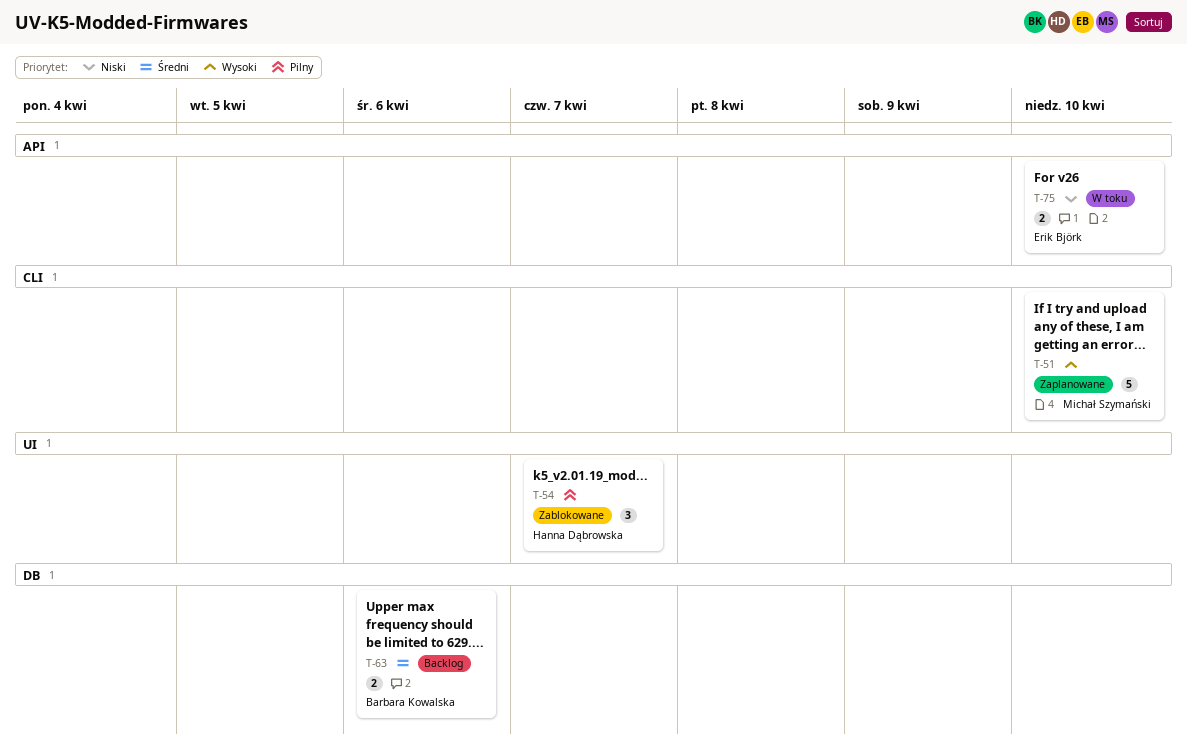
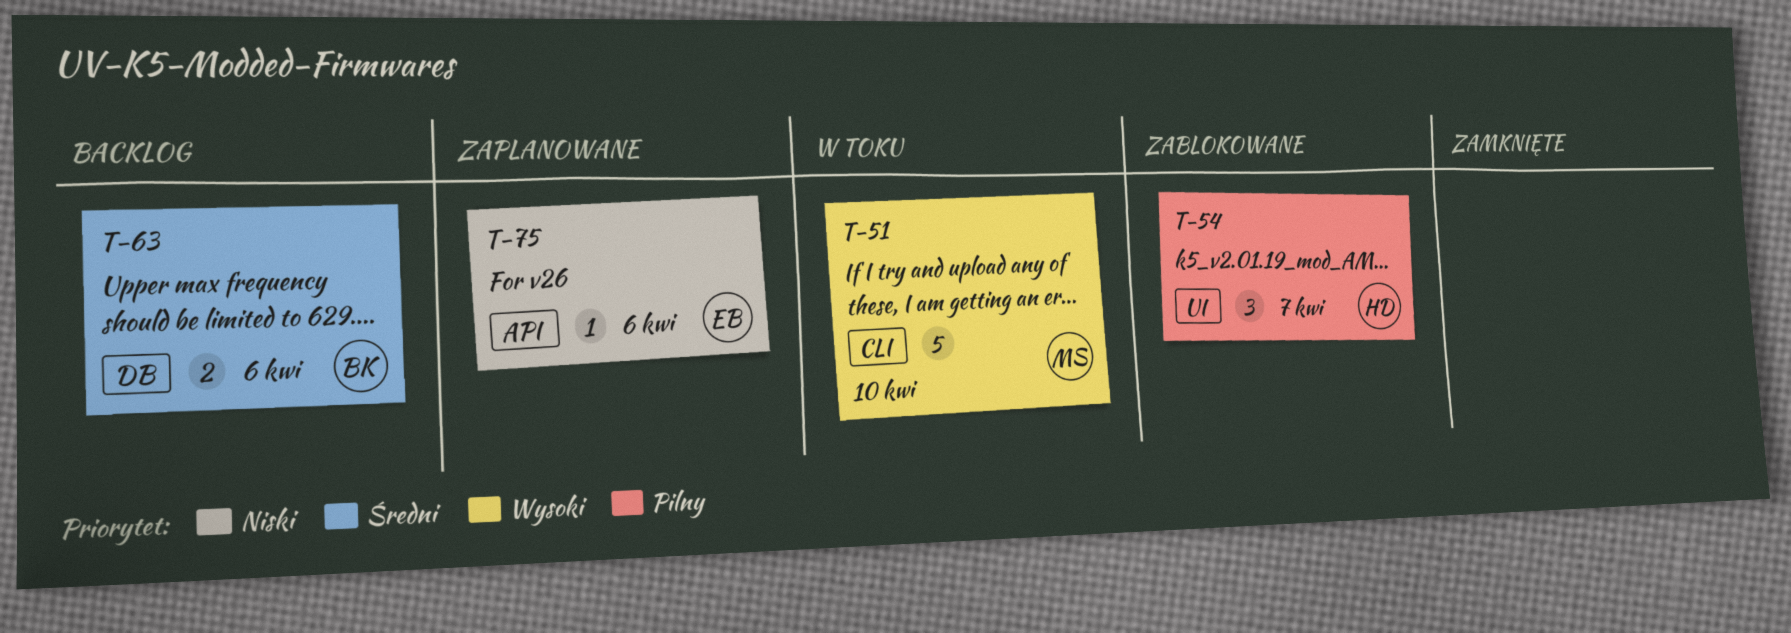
T-51, status: Zaplanowane -> W toku
T-75, status: W toku -> Zaplanowane
T-75, estimate: 2 -> 1
T-75, due: Apr 10 -> Apr 6

